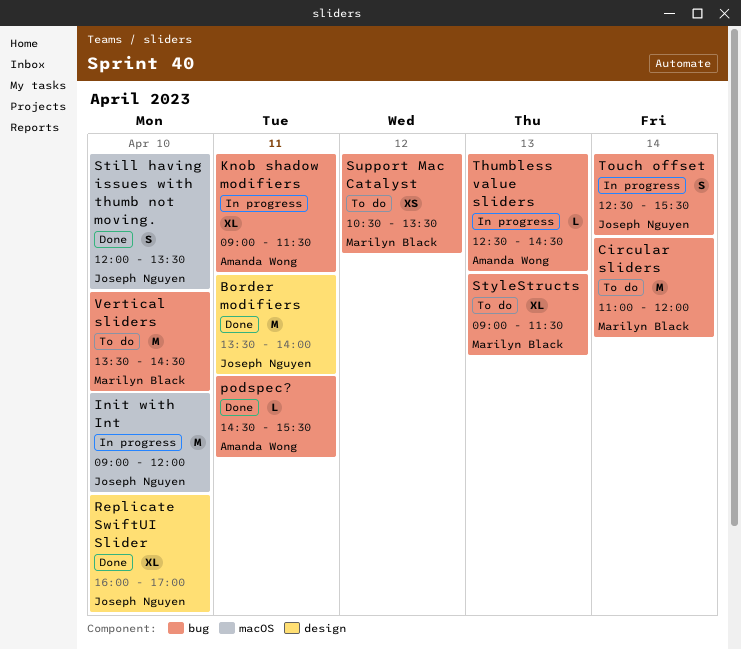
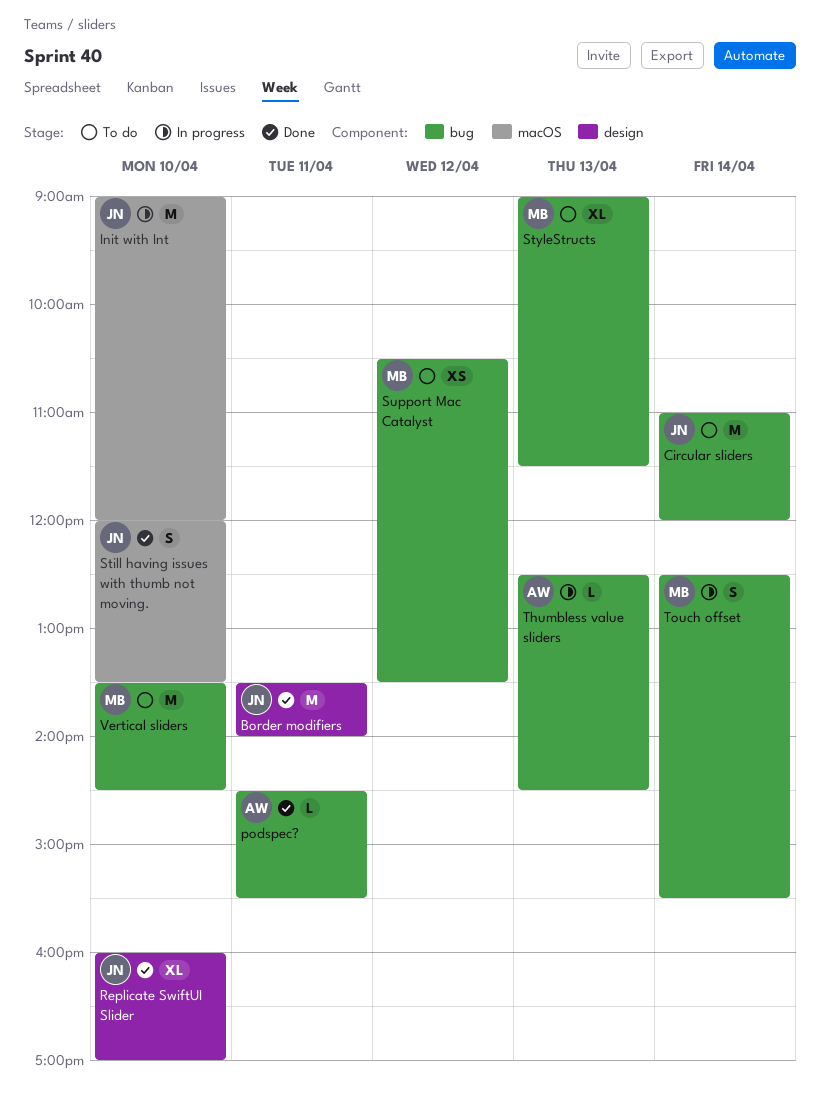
Circular sliders, owner: Marilyn Black -> Joseph Nguyen
Knob shadow modifiers: present -> none
Touch offset, owner: Joseph Nguyen -> Marilyn Black

